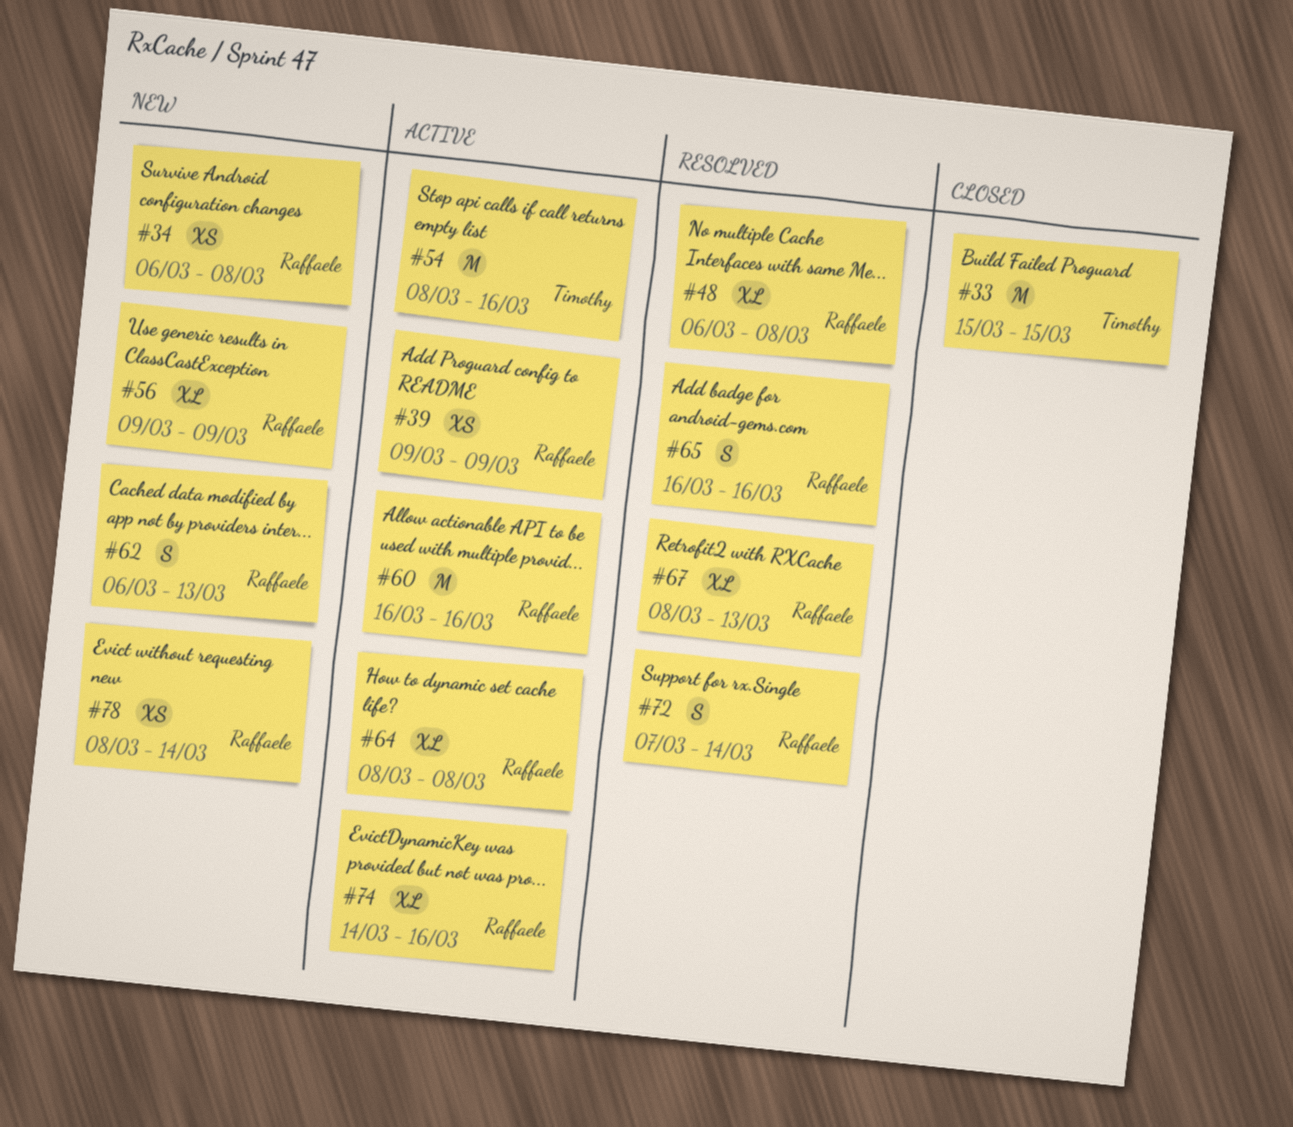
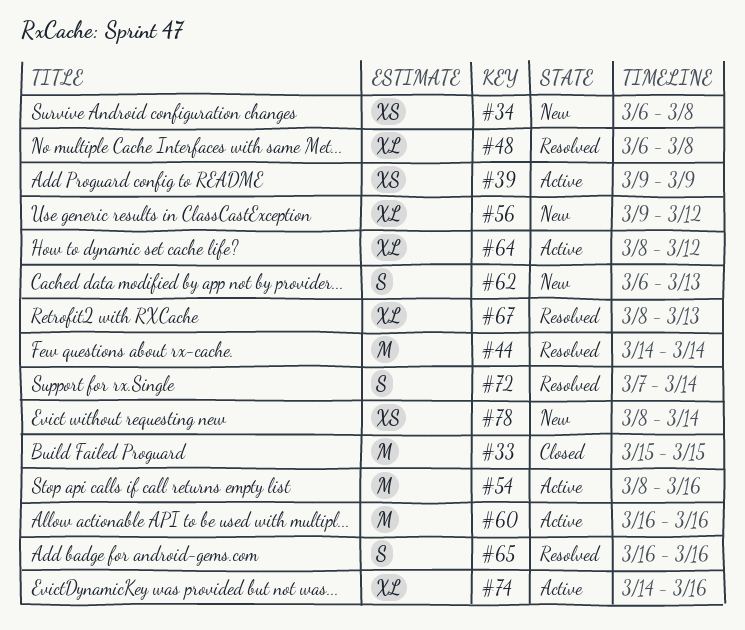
#44: none -> present
#56, due: Mar 9 -> Mar 12
#64, due: Mar 8 -> Mar 12

